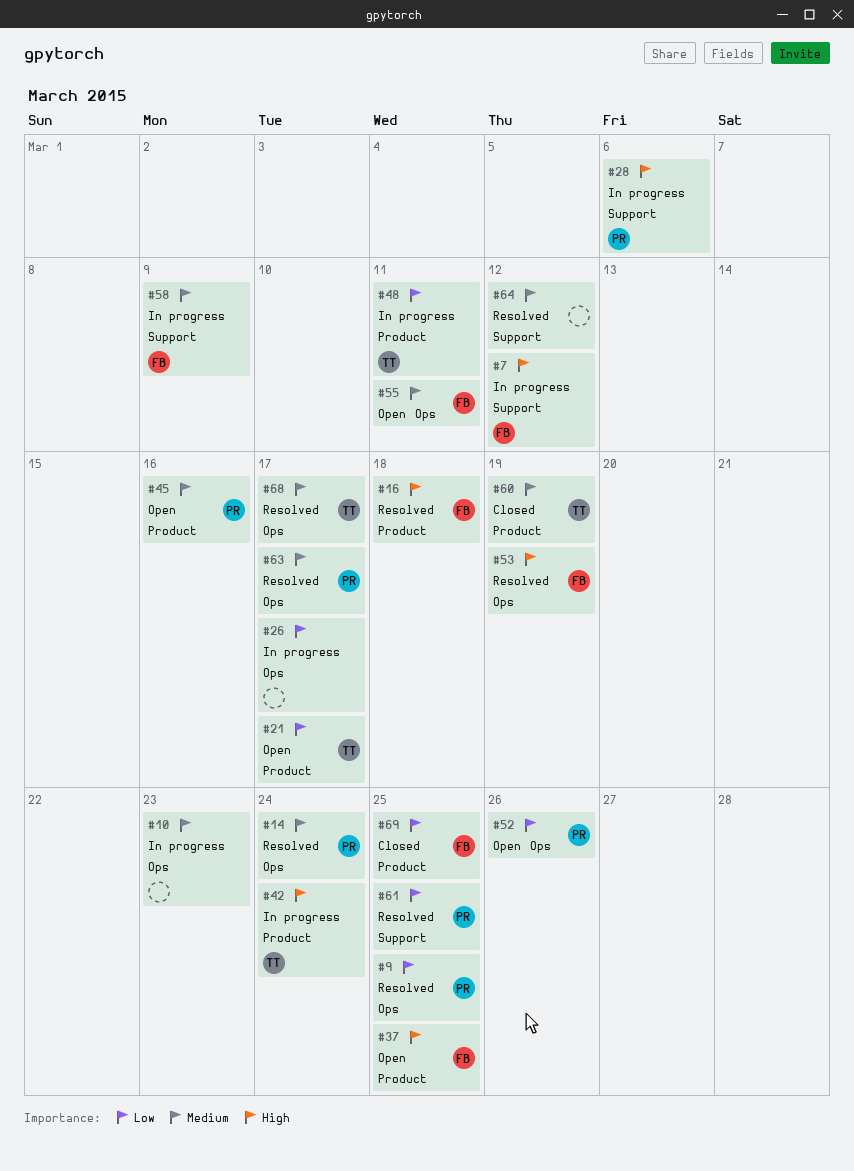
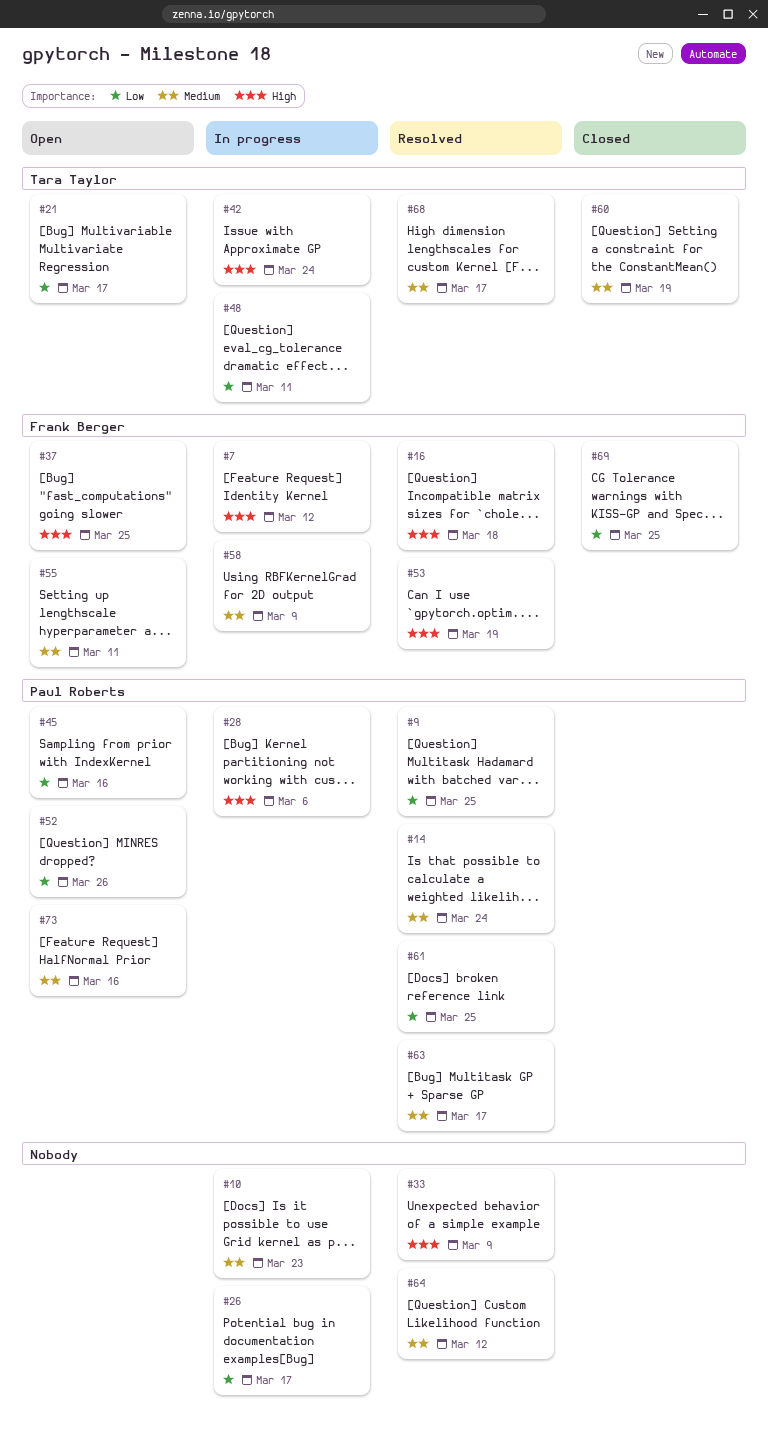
#33: none -> present
#45, priority: Medium -> Low
#73: none -> present

